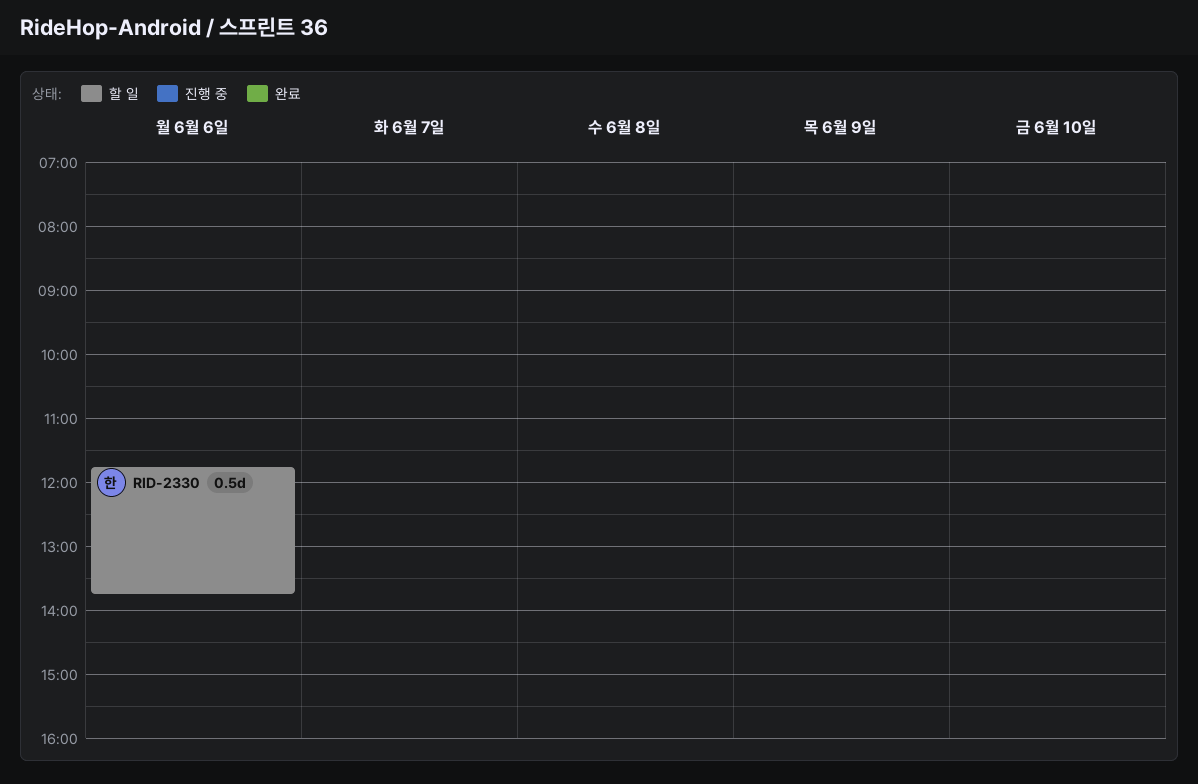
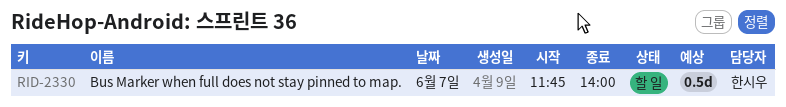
RID-2330, day: Jun 6 -> Jun 7
RID-2330, ends: 13:45 -> 14:00

